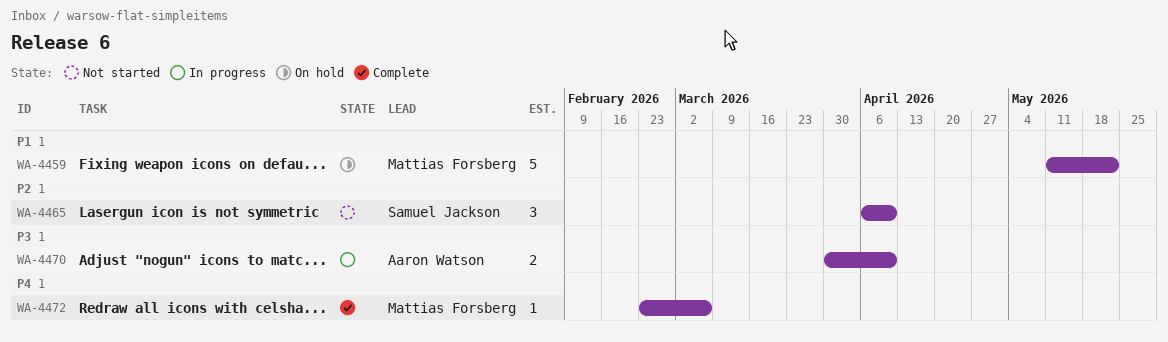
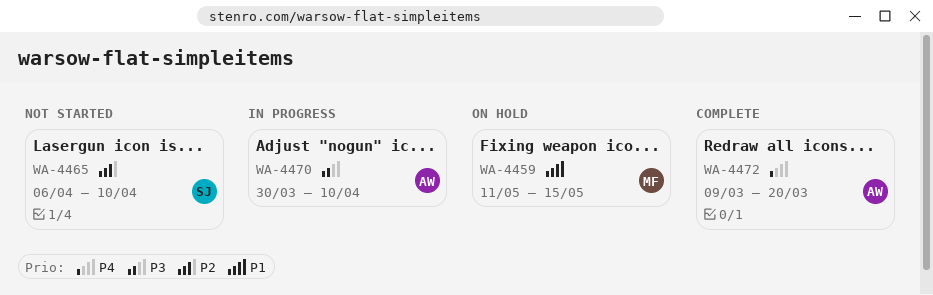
WA-4459, due: May 22 -> May 15
WA-4472, owner: Mattias Forsberg -> Aaron Watson
WA-4472, start: Feb 23 -> Mar 9
WA-4472, due: Mar 6 -> Mar 20

